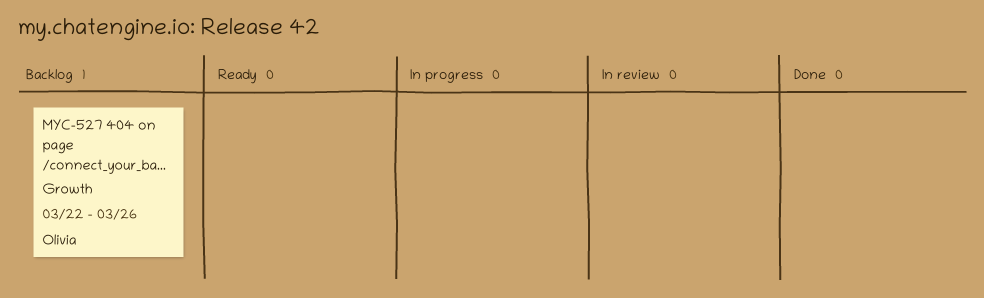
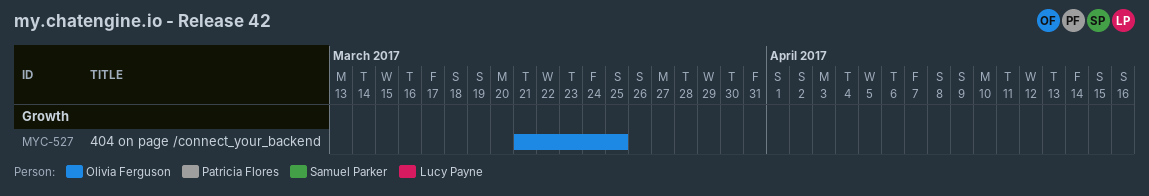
MYC-527, start: Mar 22 -> Mar 21
MYC-527, due: Mar 26 -> Mar 25

